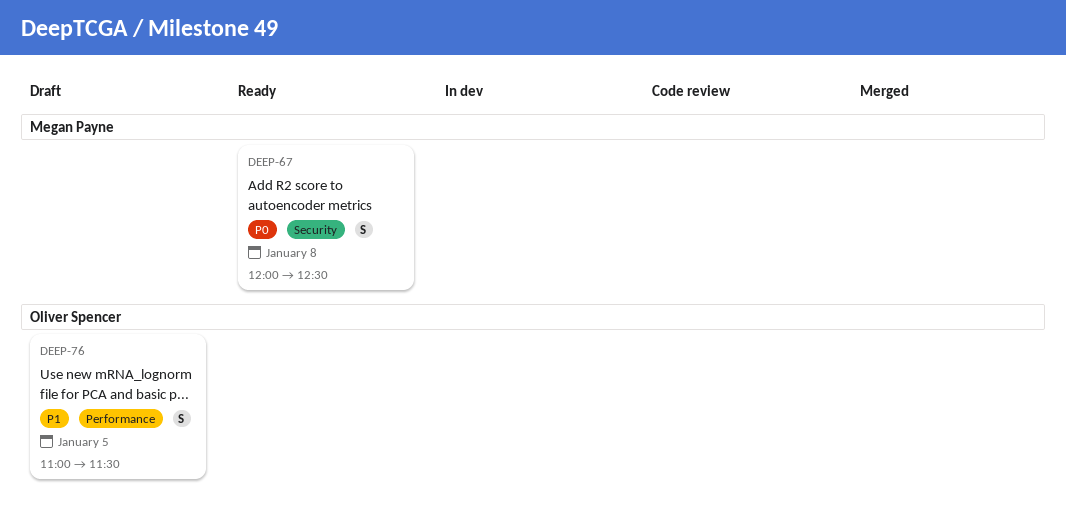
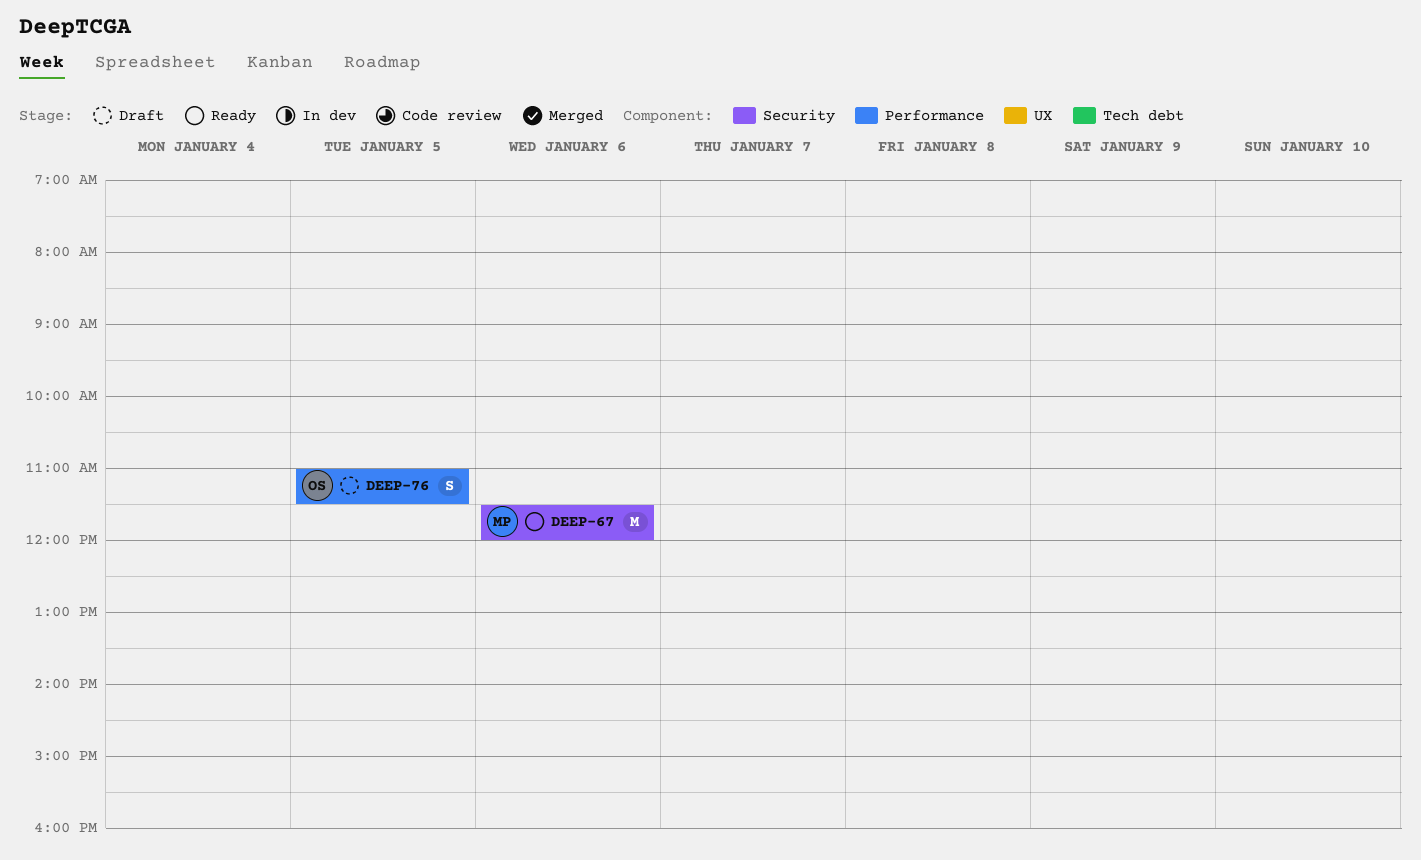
DEEP-67, estimate: S -> M
DEEP-67, day: Jan 8 -> Jan 6
DEEP-67, begins: 12:00 -> 11:30
DEEP-67, ends: 12:30 -> 12:00

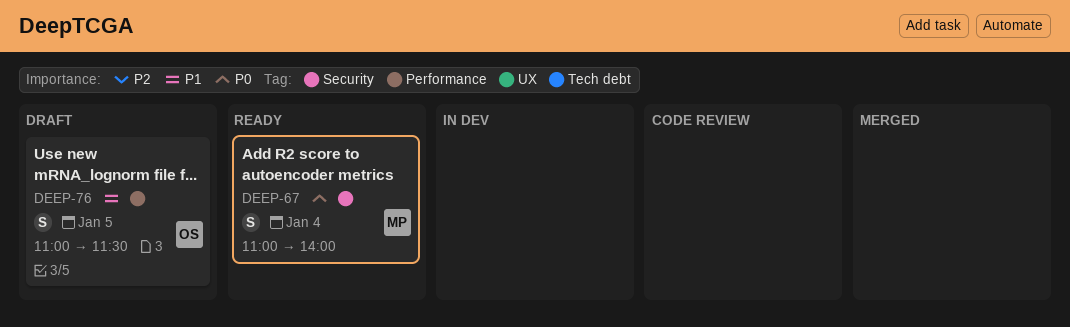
DEEP-67, estimate: M -> S
DEEP-67, day: Jan 6 -> Jan 4
DEEP-67, begins: 11:30 -> 11:00
DEEP-67, ends: 12:00 -> 14:00

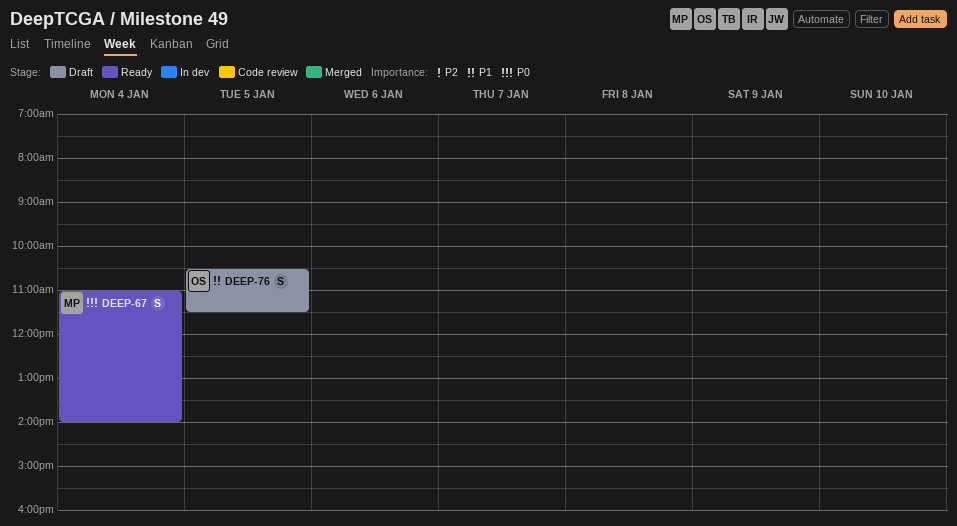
DEEP-76, begins: 11:00 -> 10:30

